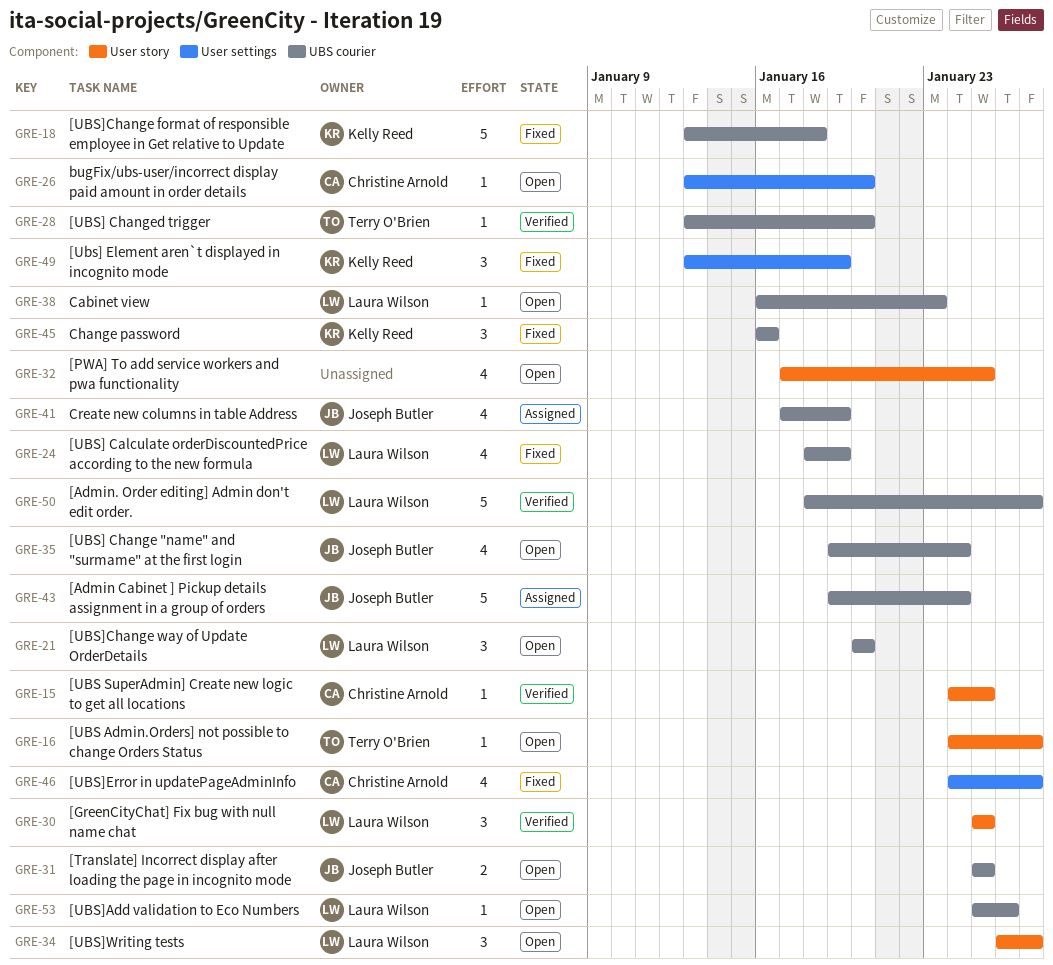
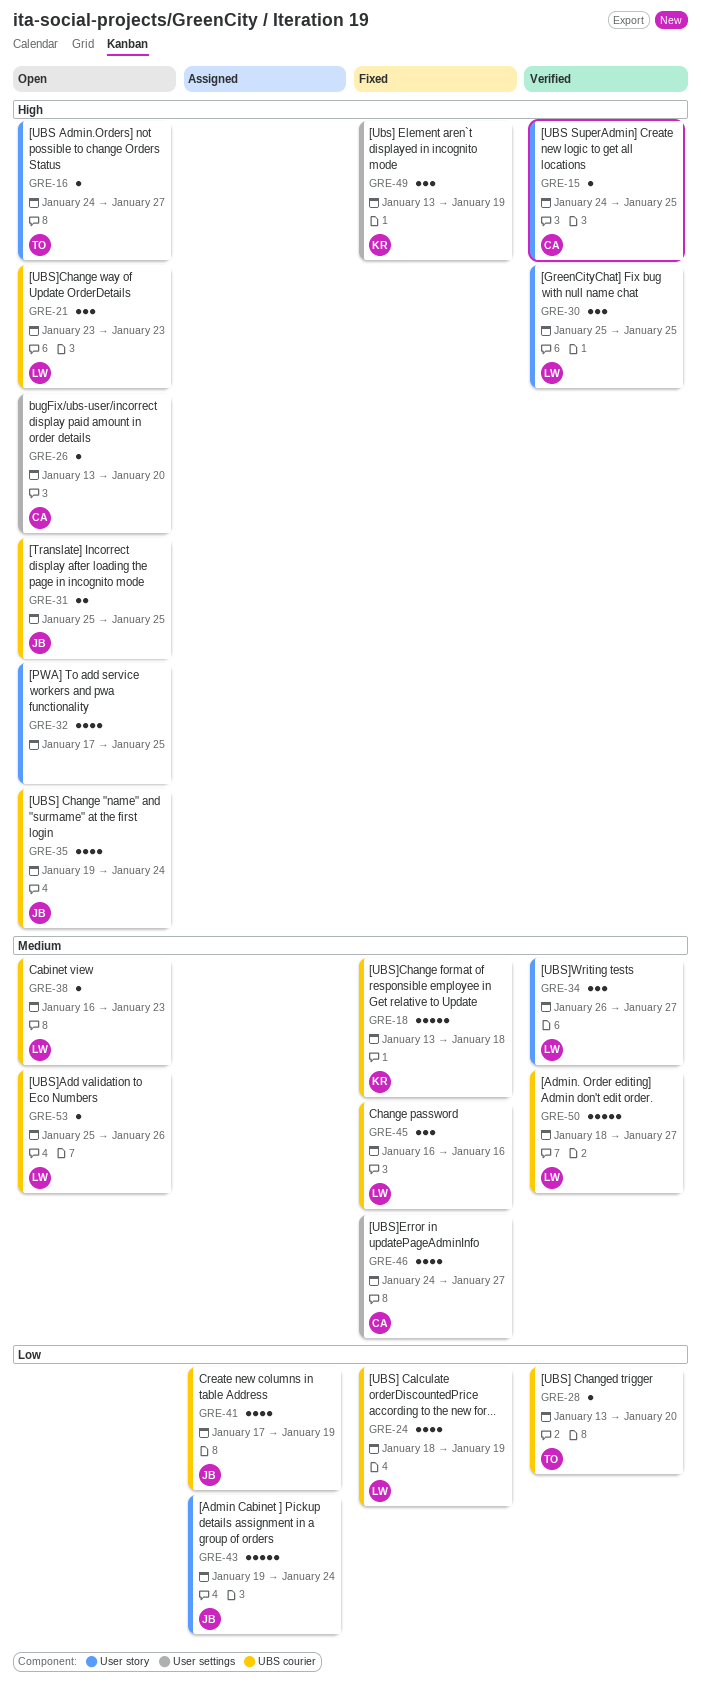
GRE-21, start: Jan 20 -> Jan 23
GRE-21, due: Jan 20 -> Jan 23
GRE-34, status: Open -> Verified
GRE-43, label: UBS courier -> User story
GRE-45, owner: Kelly Reed -> Laura Wilson

